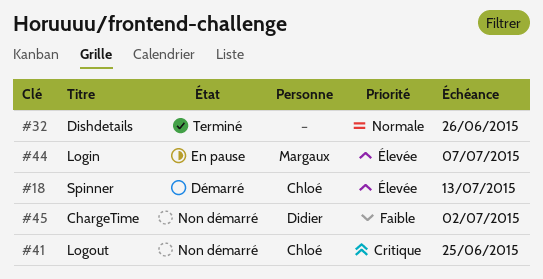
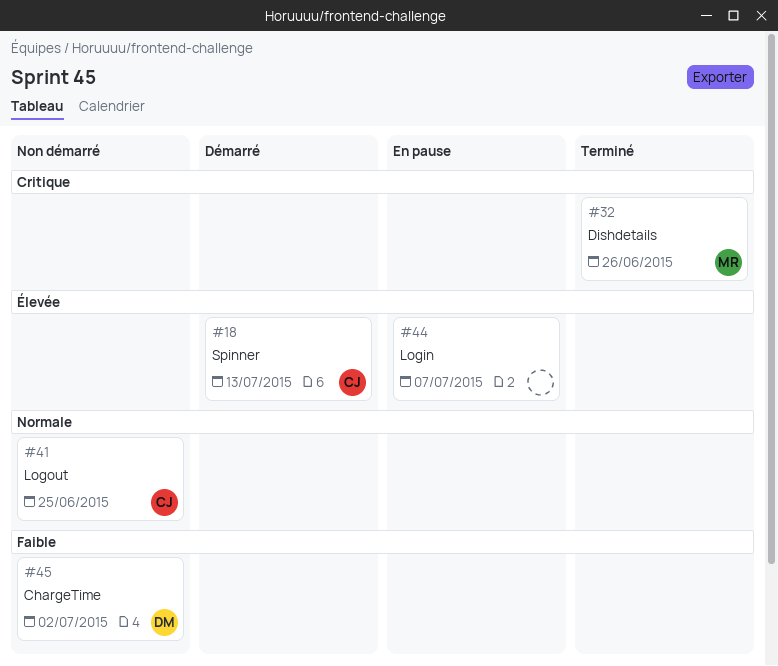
#32, owner: none -> Margaux
#32, priority: Normale -> Critique
#41, priority: Critique -> Normale
#44, owner: Margaux -> none

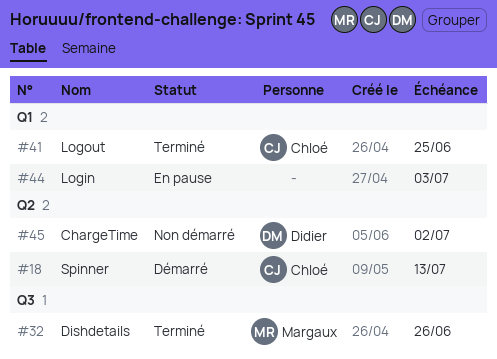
#41, status: Non démarré -> Terminé
#44, due: Jul 7 -> Jul 3

